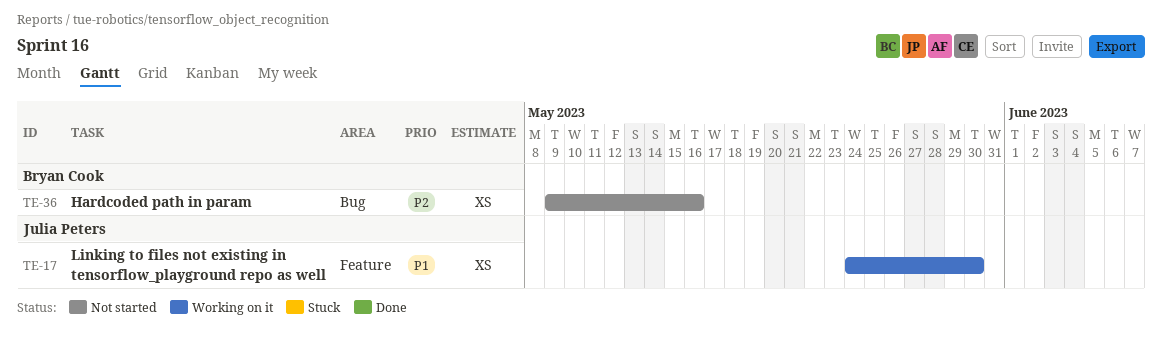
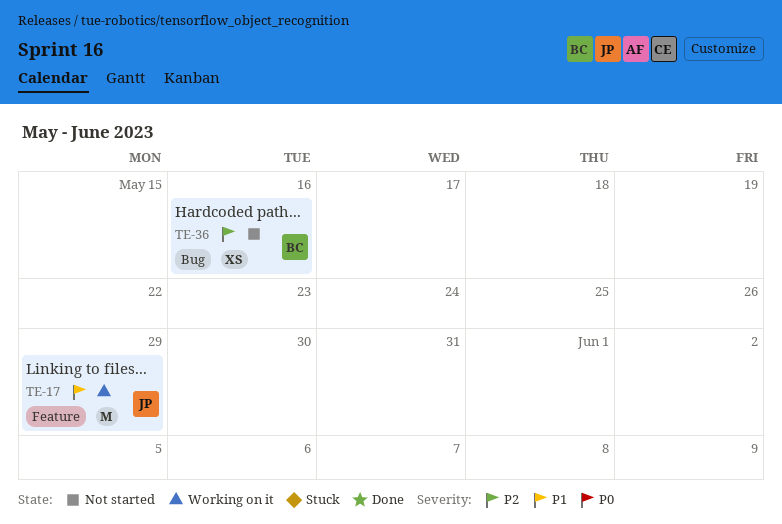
TE-17, estimate: XS -> M
TE-17, due: May 30 -> May 29

